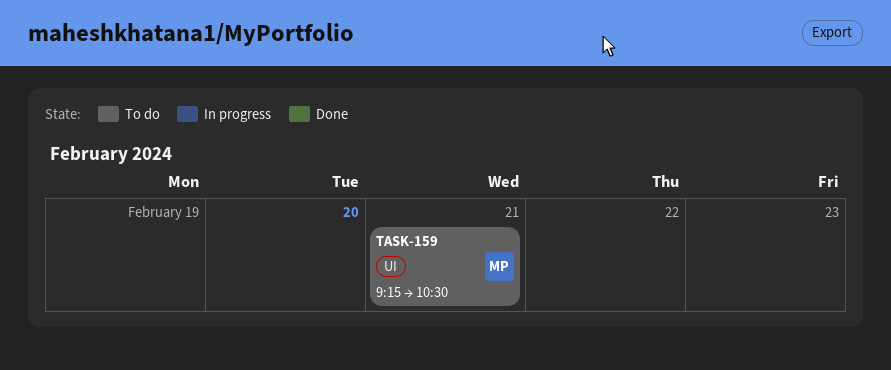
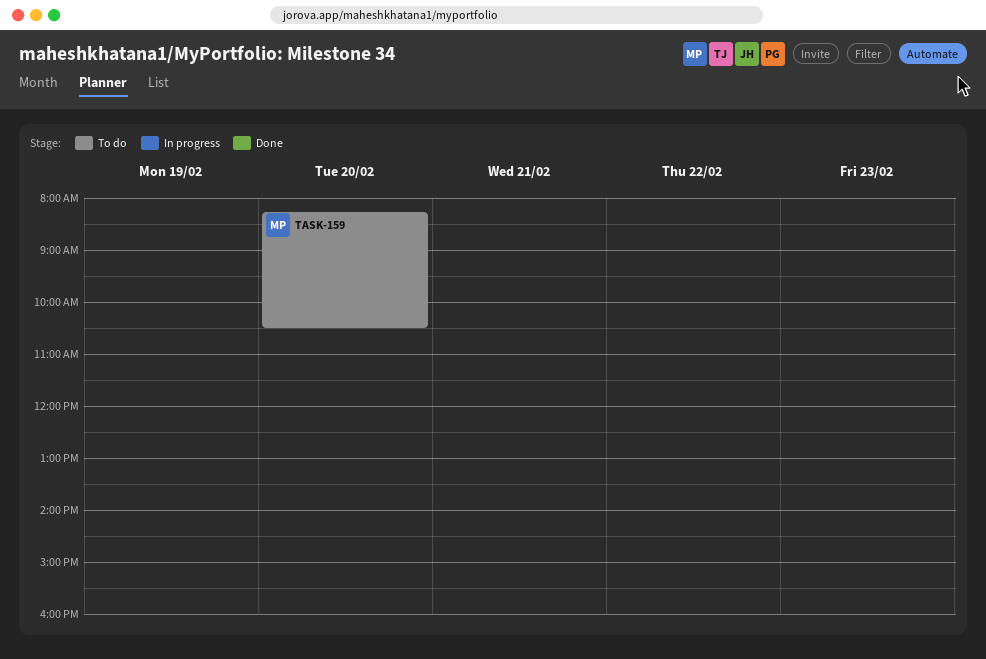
TASK-159, day: Feb 21 -> Feb 20
TASK-159, begins: 09:15 -> 08:15

